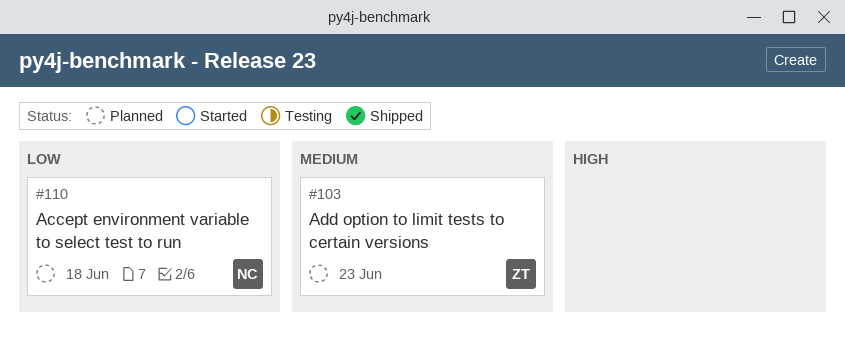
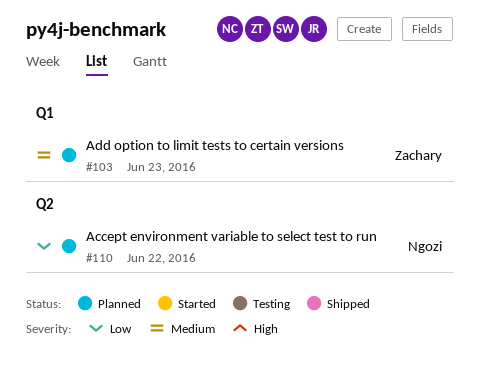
#110, due: Jun 18 -> Jun 22

